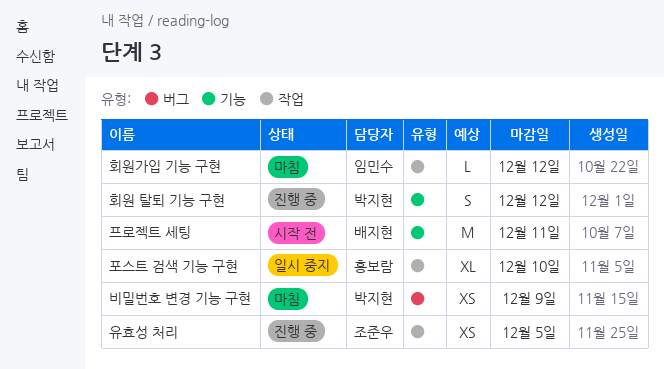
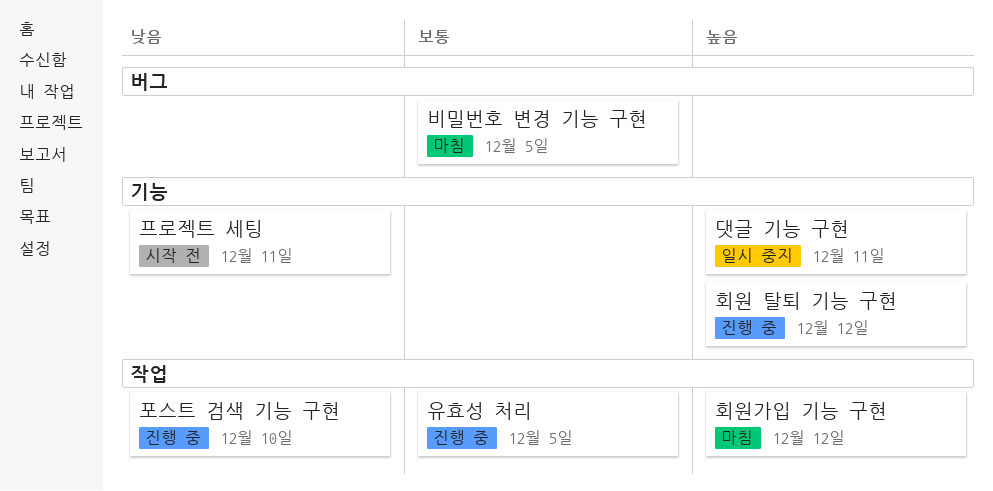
댓글 기능 구현: none -> present
비밀번호 변경 기능 구현, due: Dec 9 -> Dec 5
포스트 검색 기능 구현, status: 일시 중지 -> 진행 중

